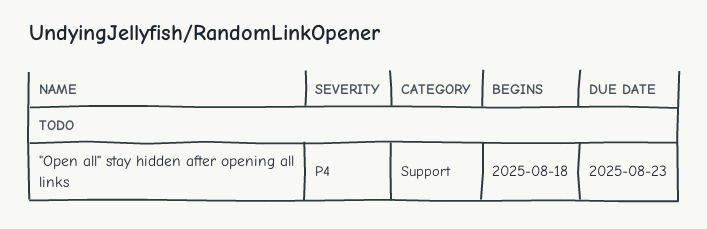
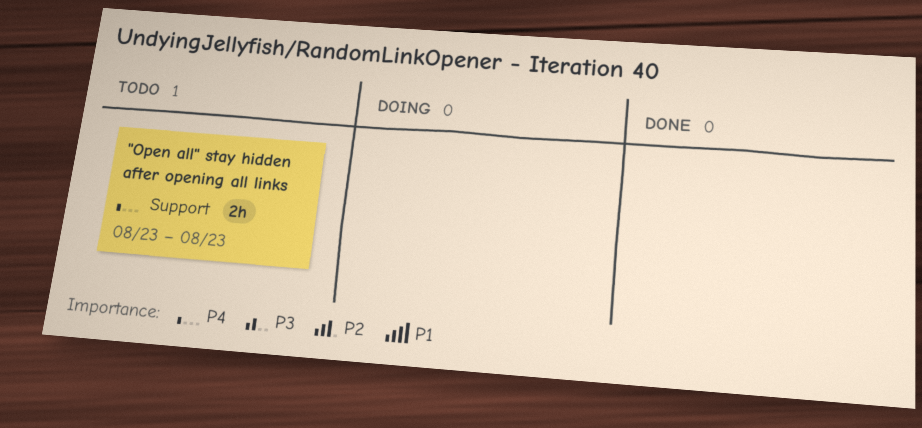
"Open all" stay hidden after opening all links, start: Aug 18 -> Aug 23

